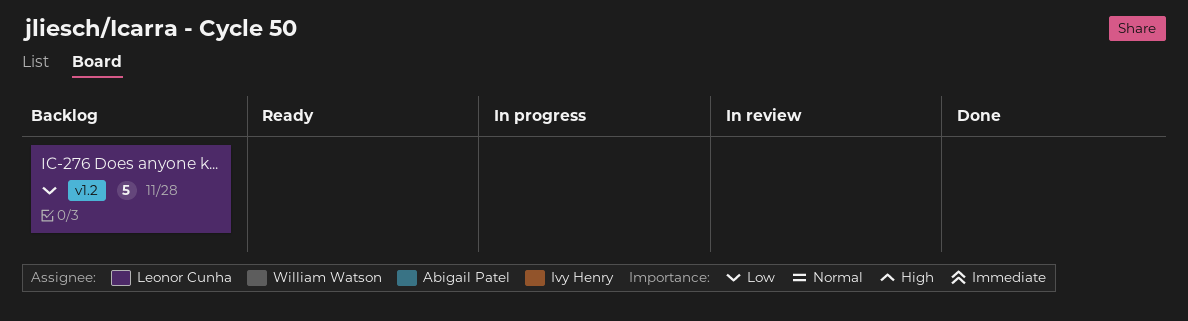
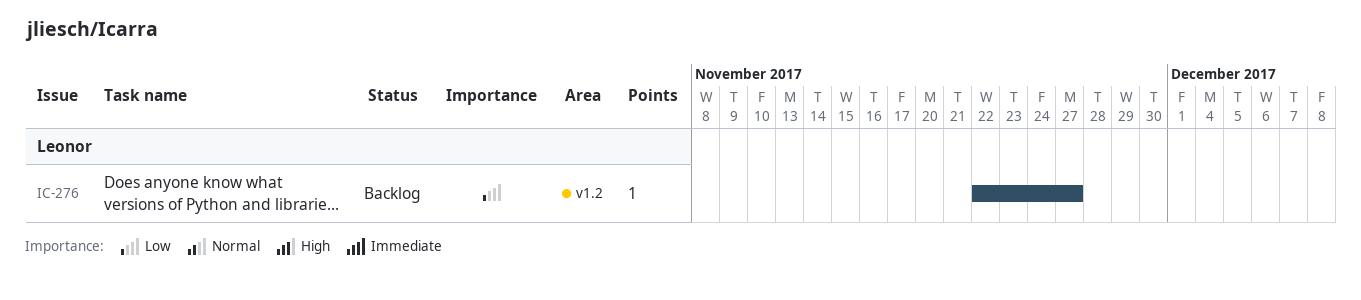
IC-276, estimate: 5 -> 1
IC-276, due: Nov 28 -> Nov 27

